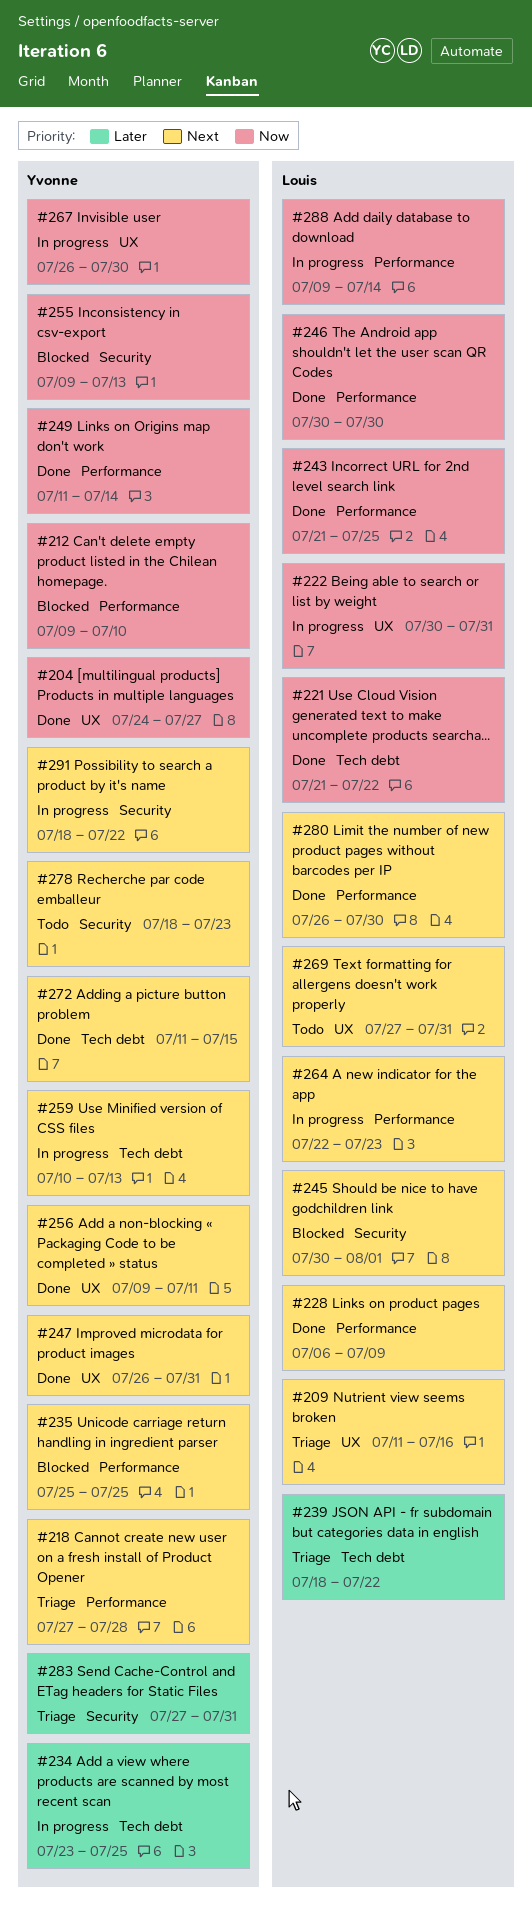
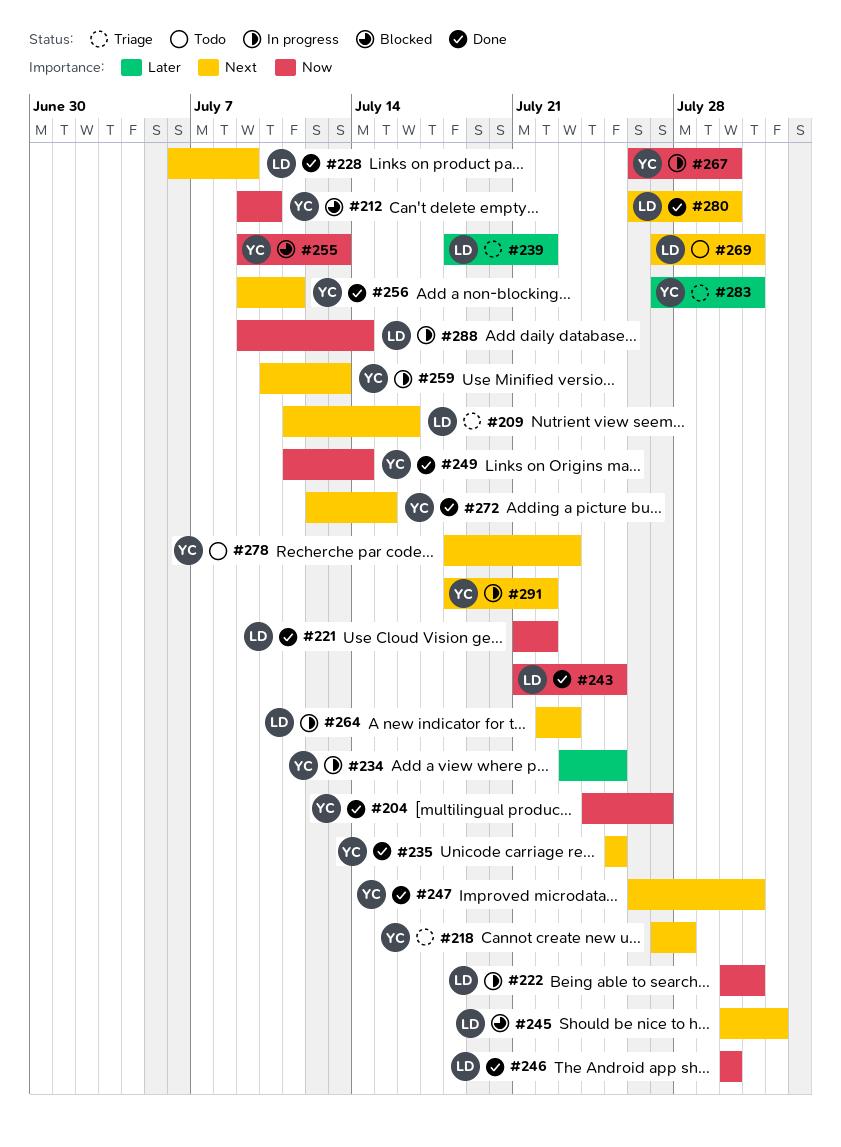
#235, status: Blocked -> Done
#272, start: Jul 11 -> Jul 12

